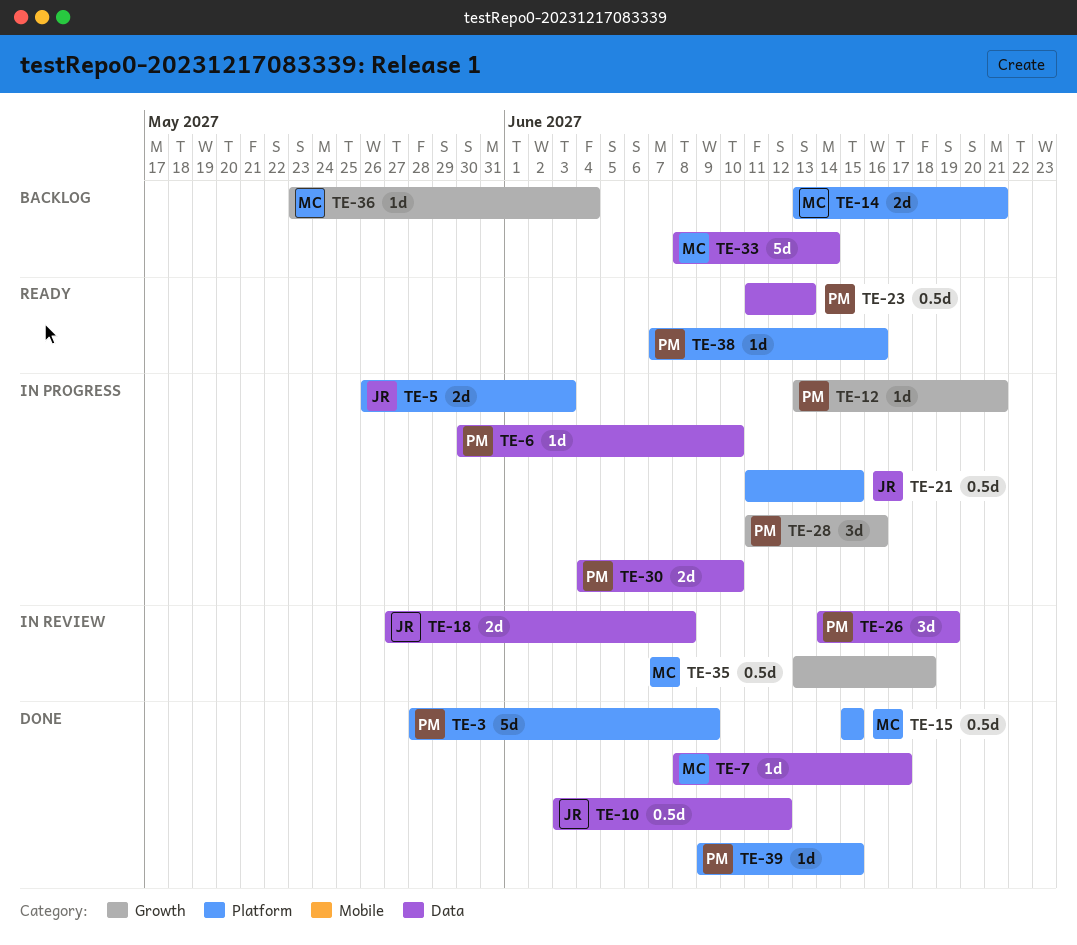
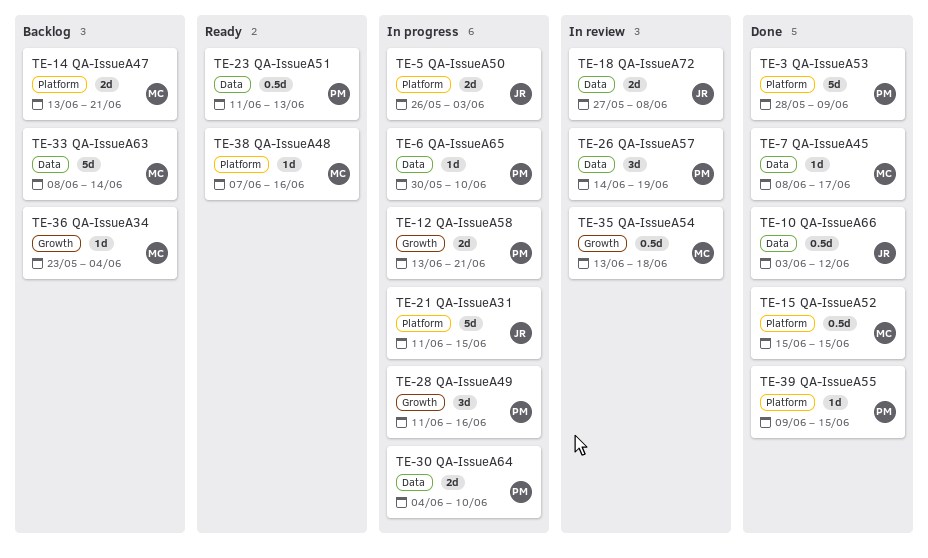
TE-12, estimate: 1d -> 2d
TE-21, estimate: 0.5d -> 5d
TE-38, owner: PM -> MC

